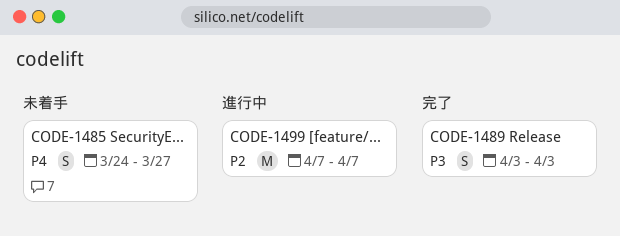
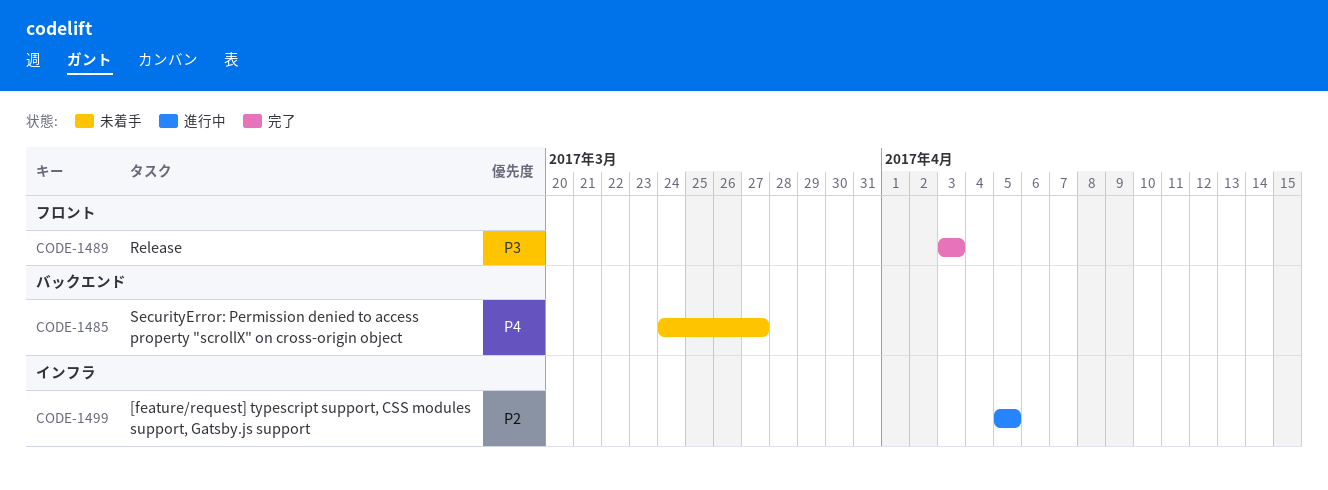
CODE-1499, start: Apr 7 -> Apr 5
CODE-1499, due: Apr 7 -> Apr 5

